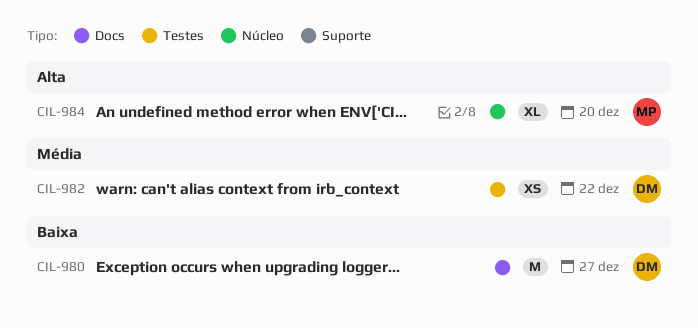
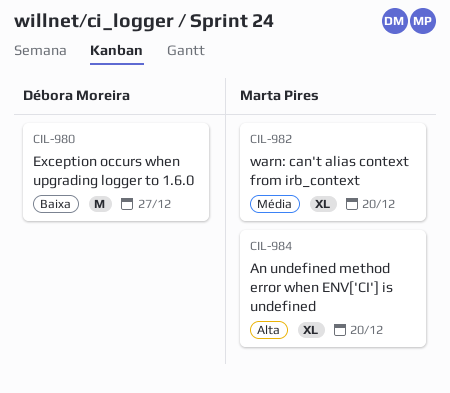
CIL-982, owner: Débora Moreira -> Marta Pires
CIL-982, estimate: XS -> XL
CIL-982, due: Dec 22 -> Dec 20

